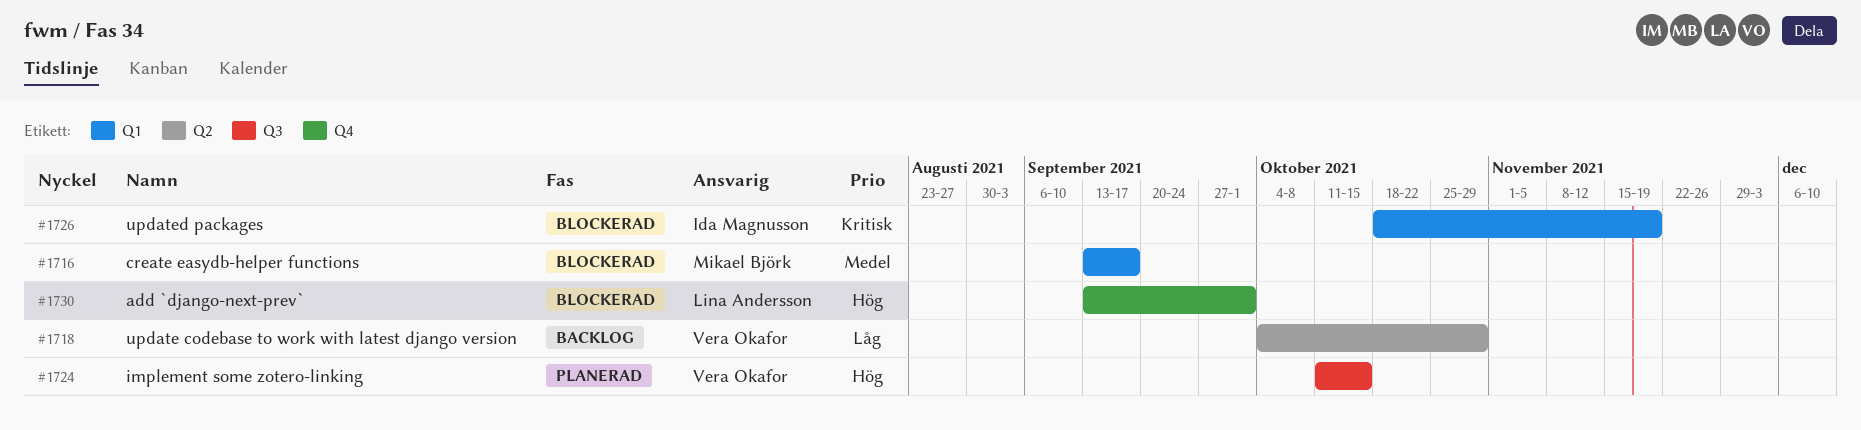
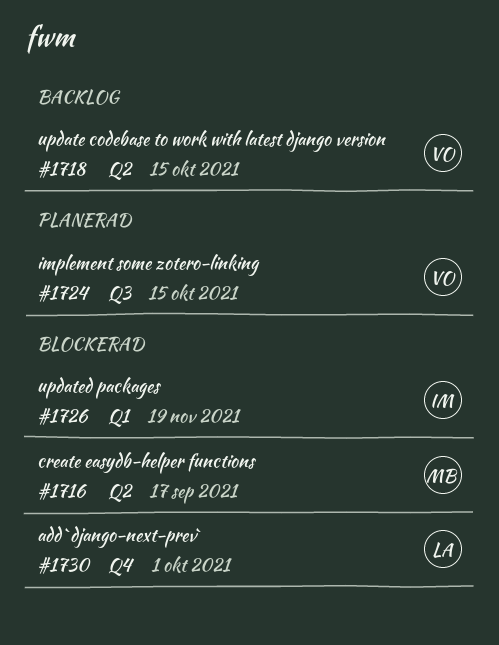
#1716, label: Q1 -> Q2
#1718, due: Oct 29 -> Oct 15

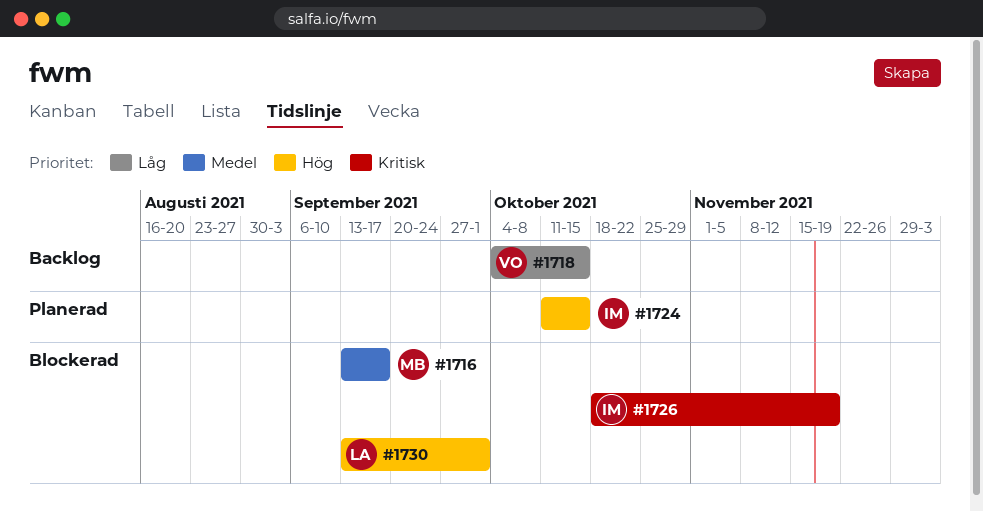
#1724, owner: VO -> IM

